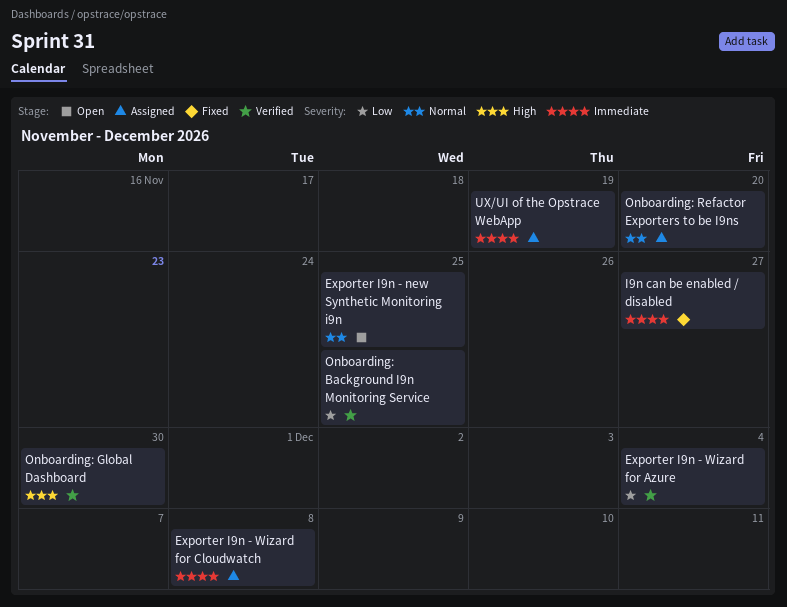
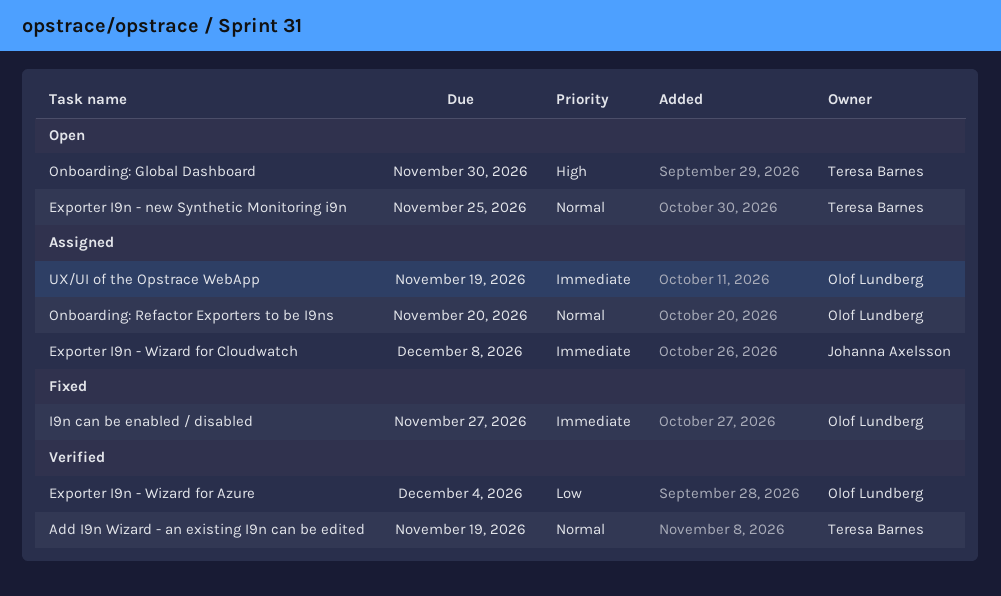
Add I9n Wizard - an existing I9n can be edited: none -> present
Onboarding: Background I9n Monitoring Service: present -> none
Onboarding: Global Dashboard, status: Verified -> Open

